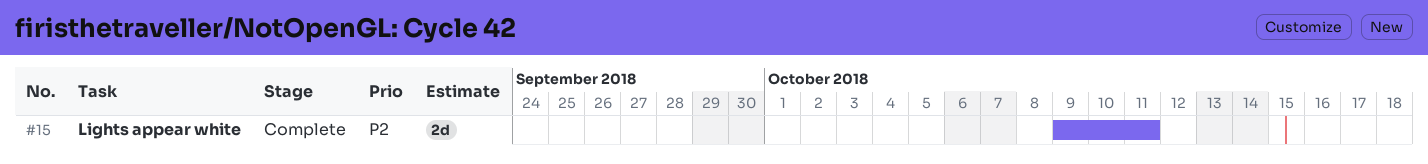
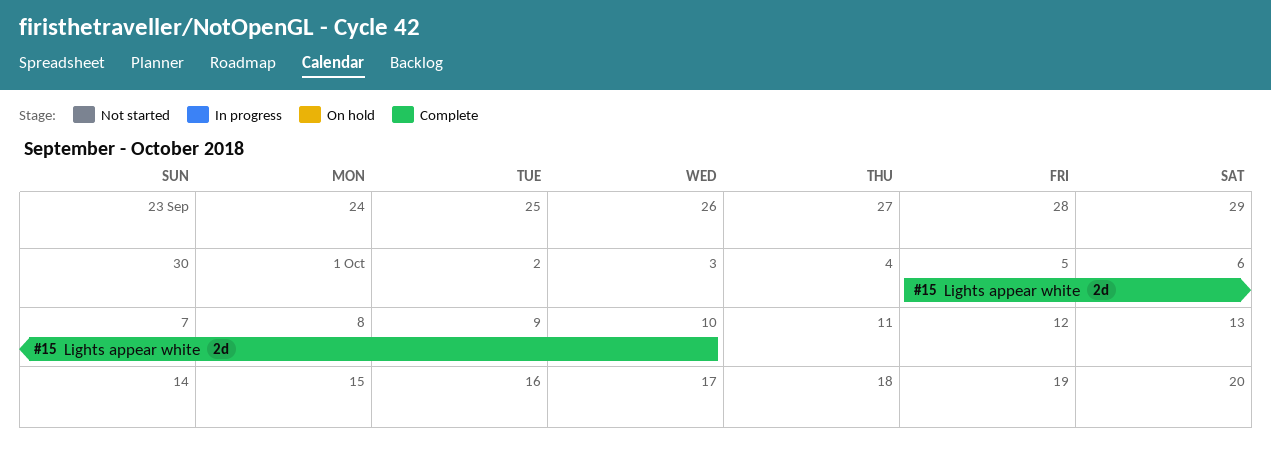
#15, start: Oct 9 -> Oct 5
#15, due: Oct 11 -> Oct 10

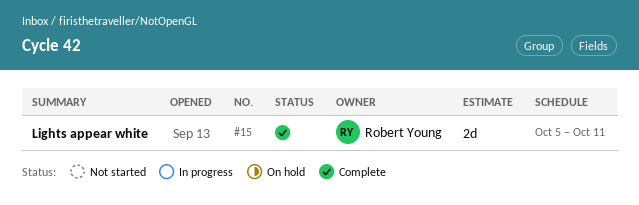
#15, due: Oct 10 -> Oct 11

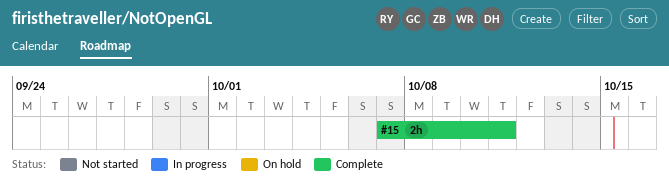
#15, estimate: 2d -> 2h
#15, start: Oct 5 -> Oct 7

